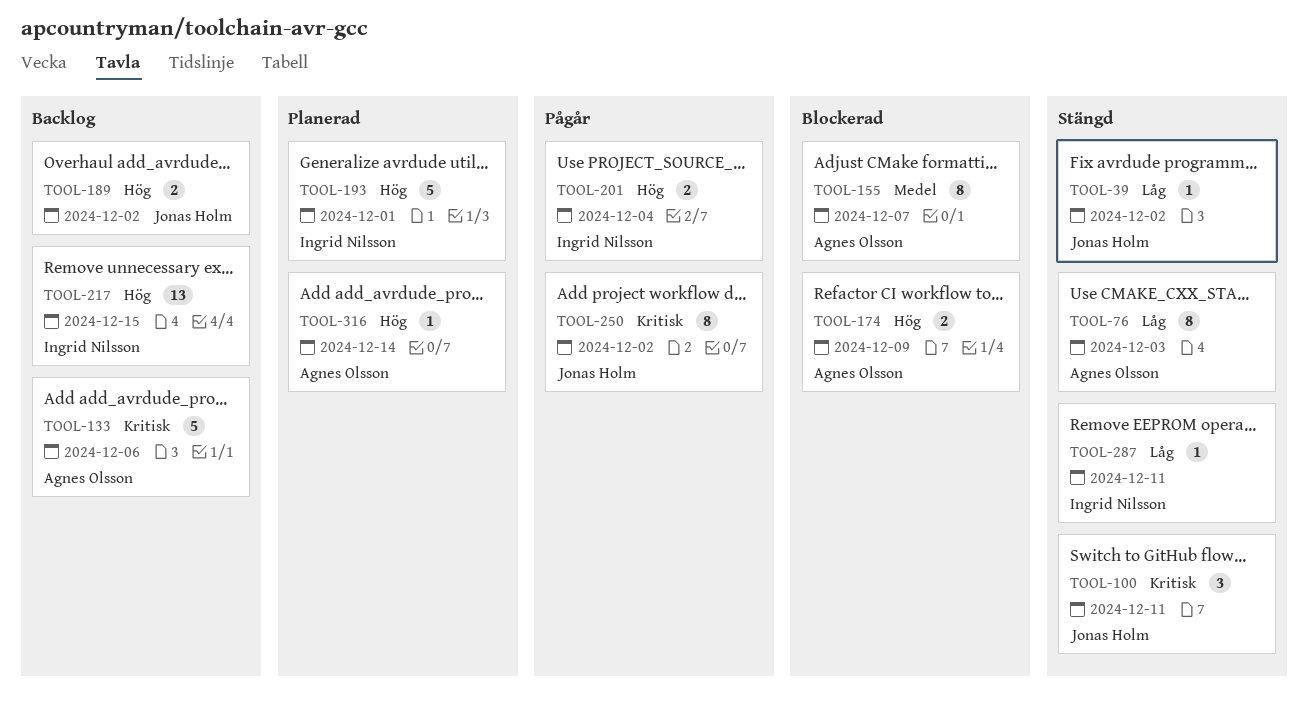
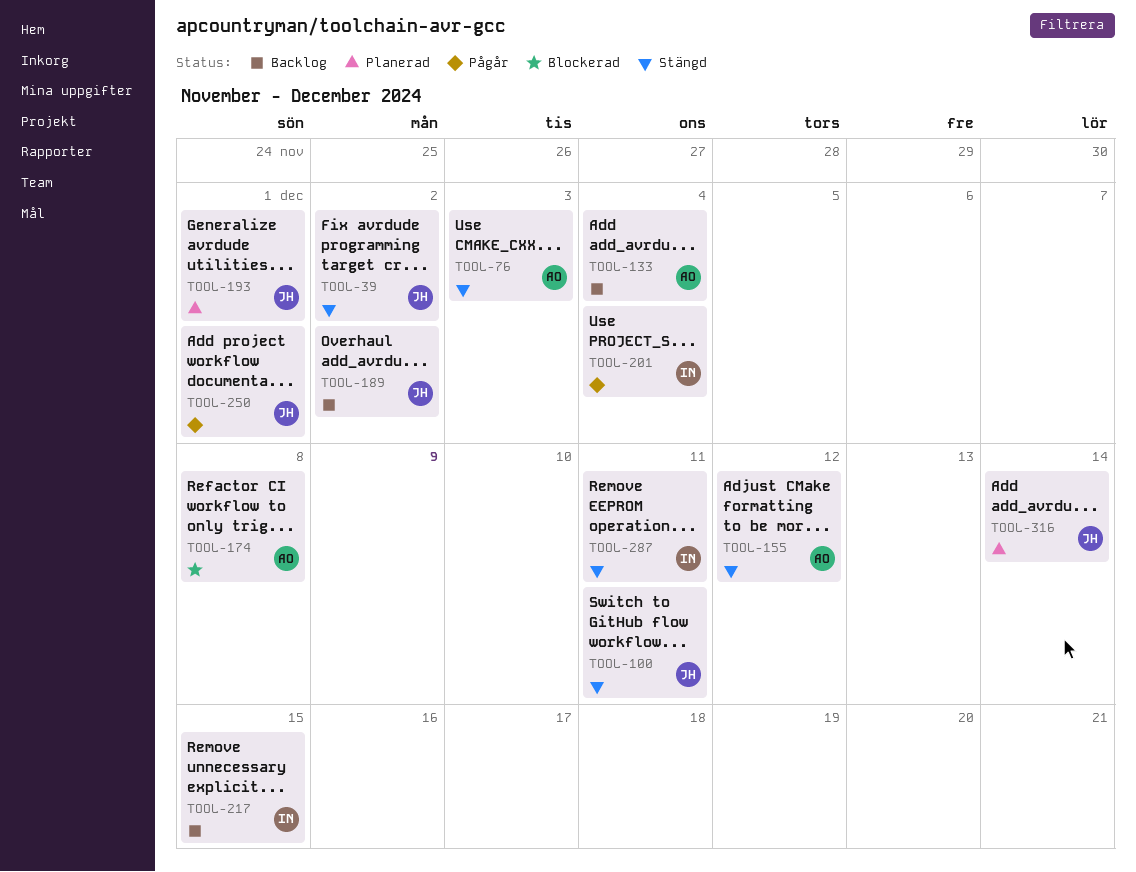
TOOL-133, due: Dec 6 -> Dec 4
TOOL-155, status: Blockerad -> Stängd
TOOL-155, due: Dec 7 -> Dec 12
TOOL-174, due: Dec 9 -> Dec 8
TOOL-193, owner: Ingrid Nilsson -> Jonas Holm
TOOL-250, due: Dec 2 -> Dec 1
TOOL-316, owner: Agnes Olsson -> Jonas Holm

